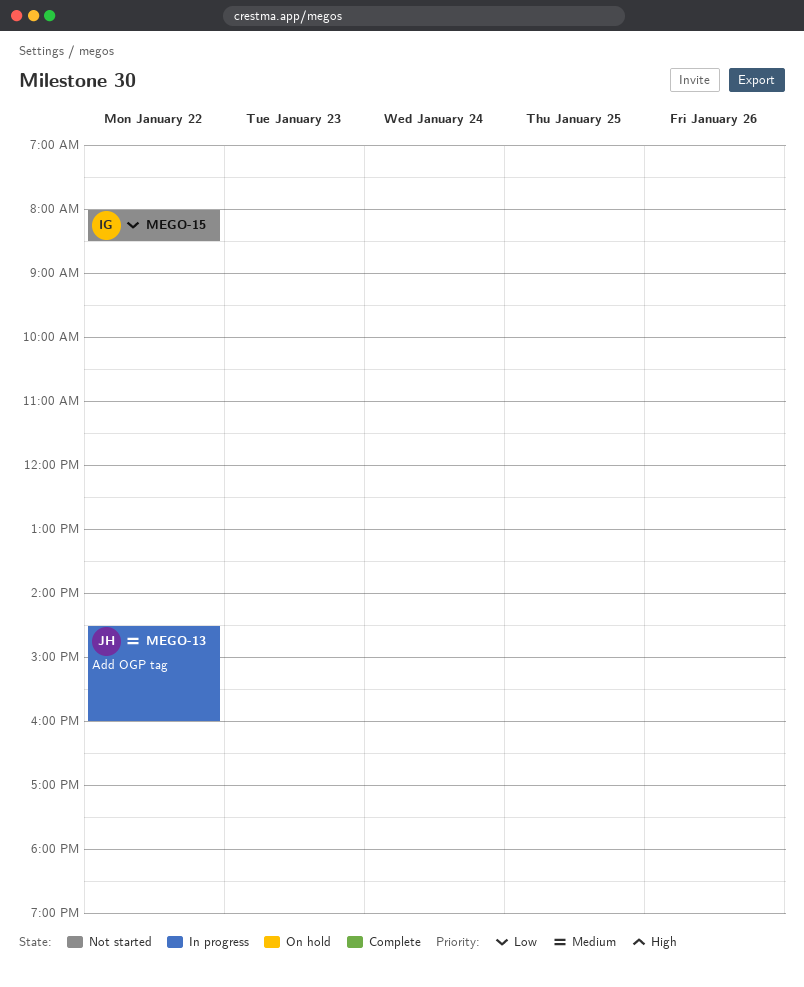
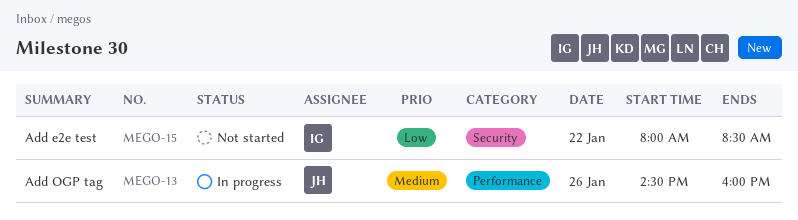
MEGO-13, day: Jan 22 -> Jan 26

